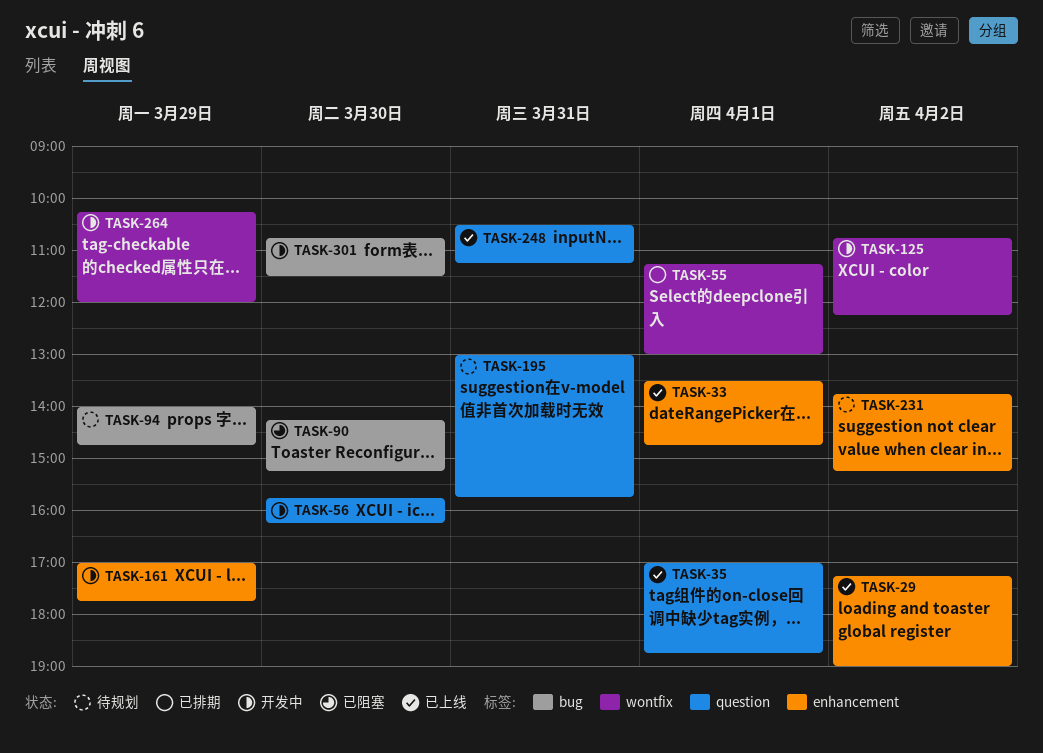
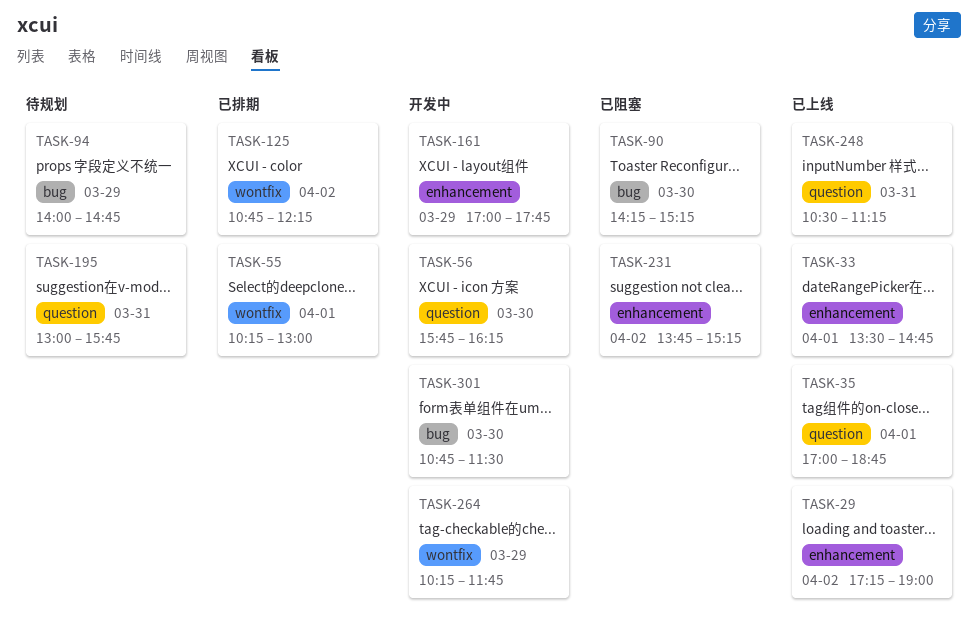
TASK-55, begins: 11:15 -> 10:15
TASK-125, status: 开发中 -> 已排期
TASK-231, status: 待规划 -> 已阻塞
TASK-264, ends: 12:00 -> 11:45

